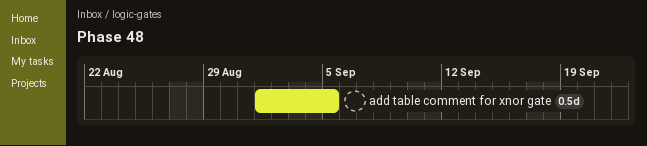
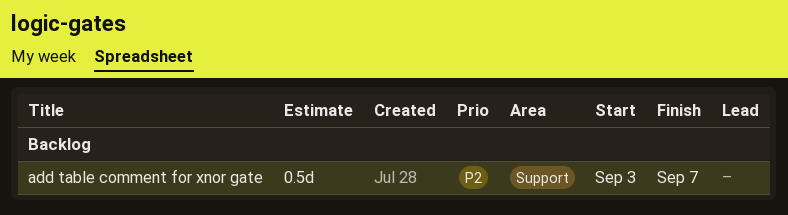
add table comment for xnor gate, start: Sep 1 -> Sep 3
add table comment for xnor gate, due: Sep 5 -> Sep 7

